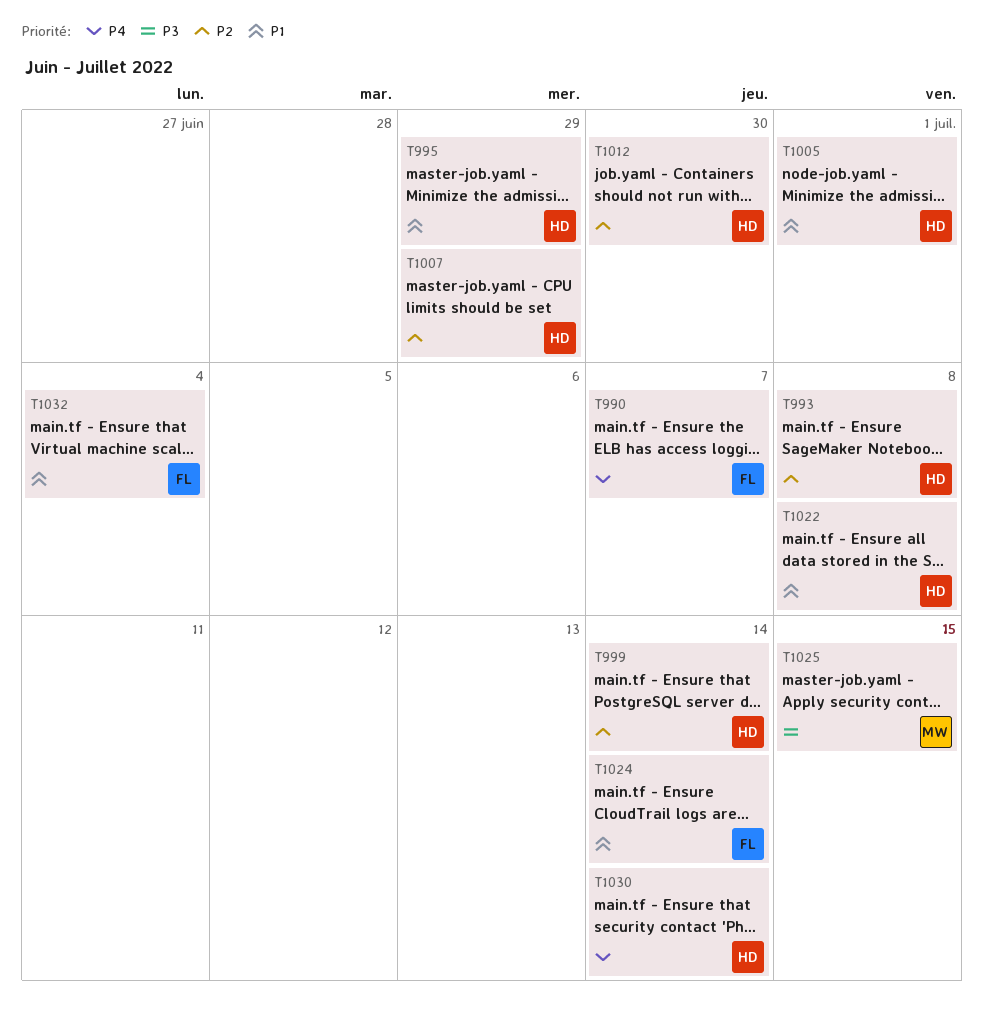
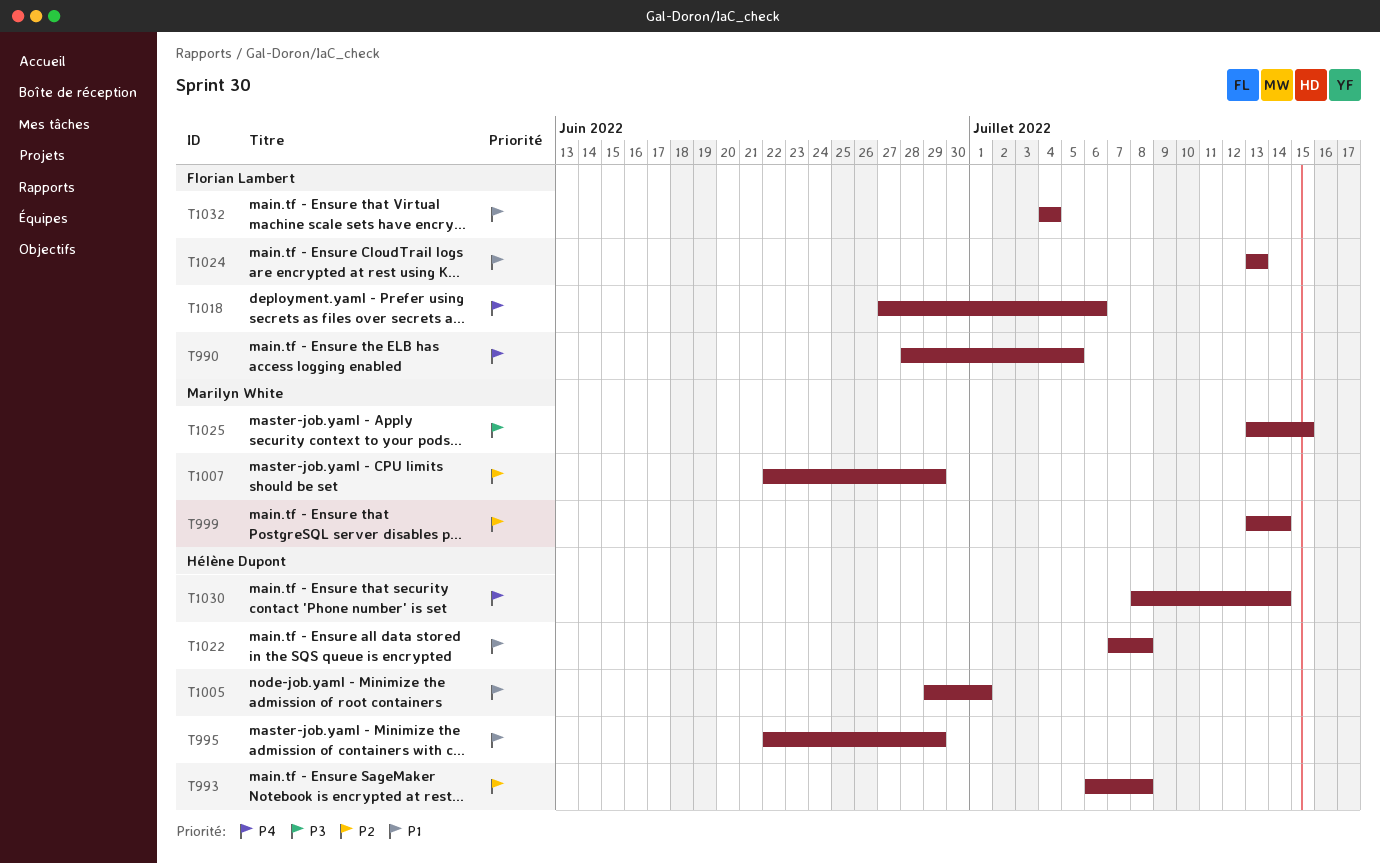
T990, due: Jul 7 -> Jul 5
T999, owner: Hélène Dupont -> Marilyn White
T1007, owner: Hélène Dupont -> Marilyn White
T1012: present -> none
T1018: none -> present
T1024, due: Jul 14 -> Jul 13

